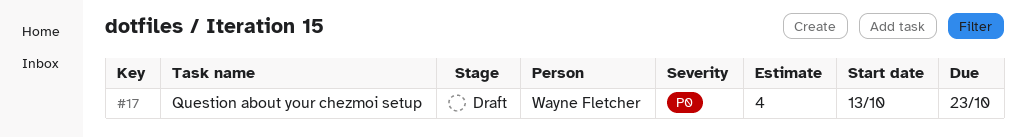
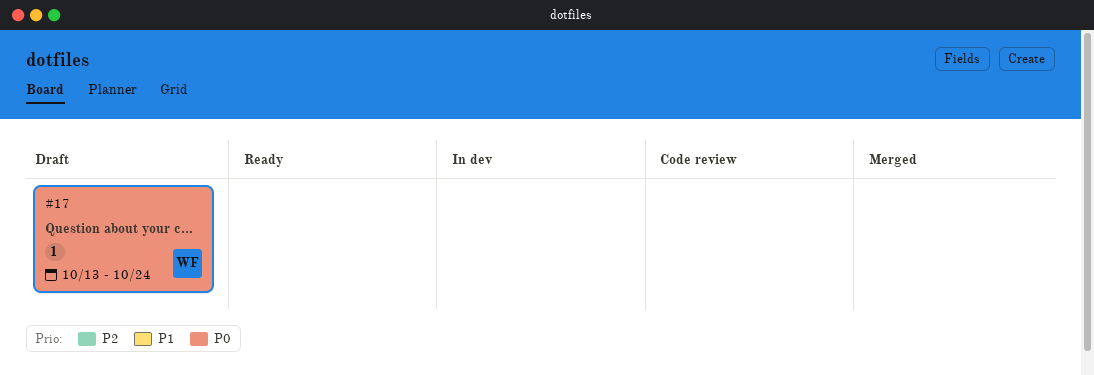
#17, estimate: 4 -> 1
#17, due: Oct 23 -> Oct 24

